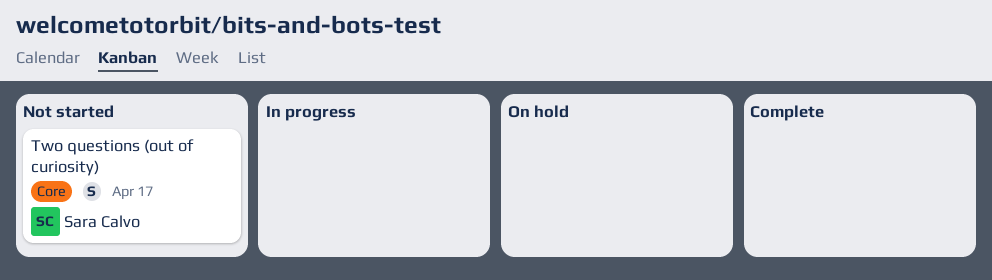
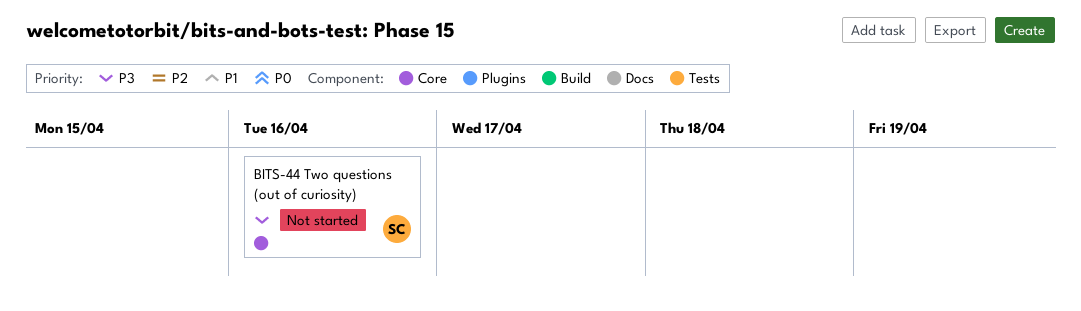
Two questions (out of curiosity), due: Apr 17 -> Apr 16

